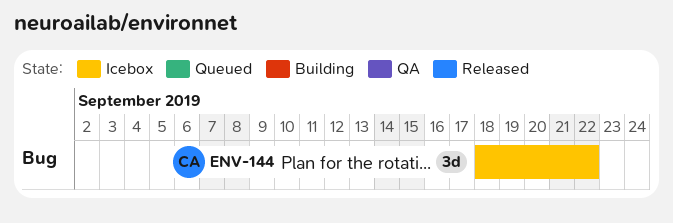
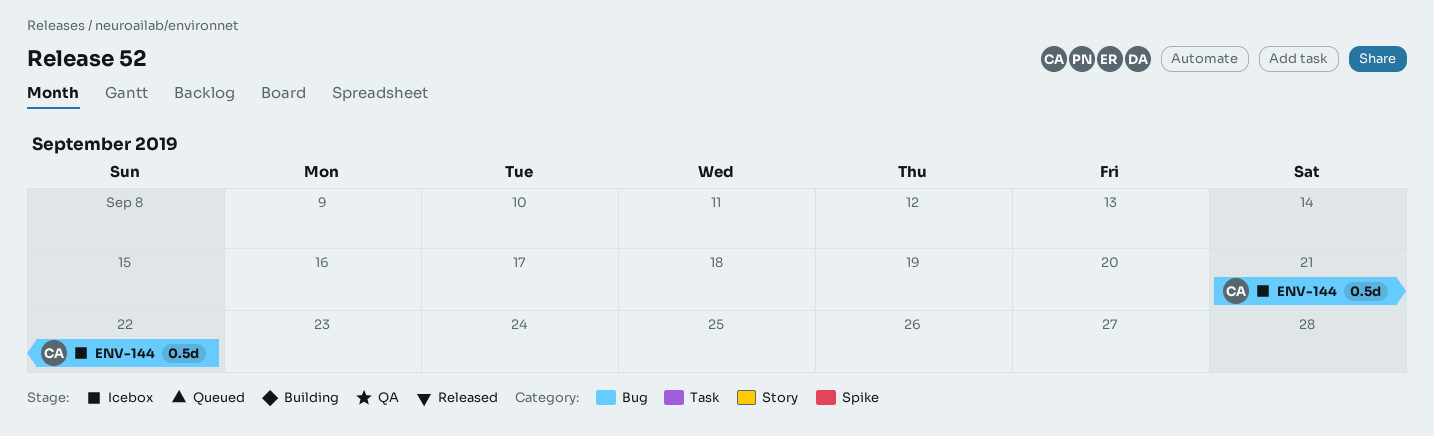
ENV-144, estimate: 3d -> 0.5d
ENV-144, start: Sep 18 -> Sep 21

